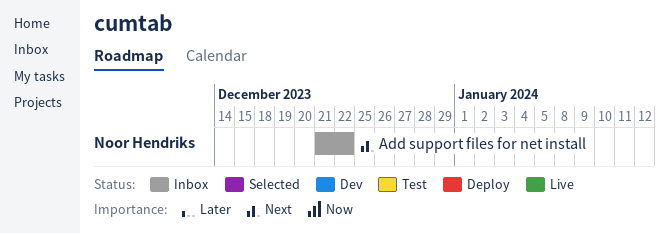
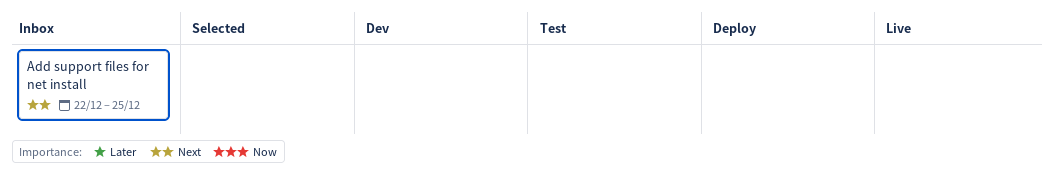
Add support files for net install, start: Dec 21 -> Dec 22
Add support files for net install, due: Dec 22 -> Dec 25

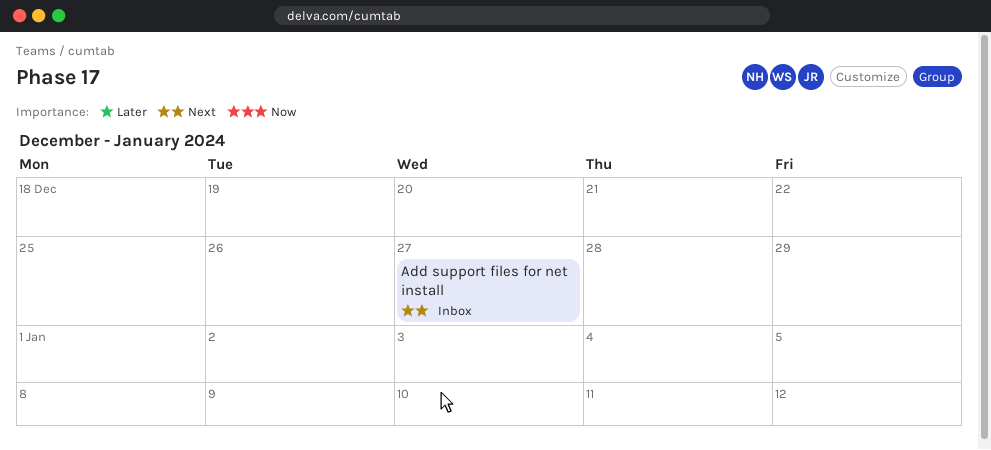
Add support files for net install, due: Dec 25 -> Dec 27

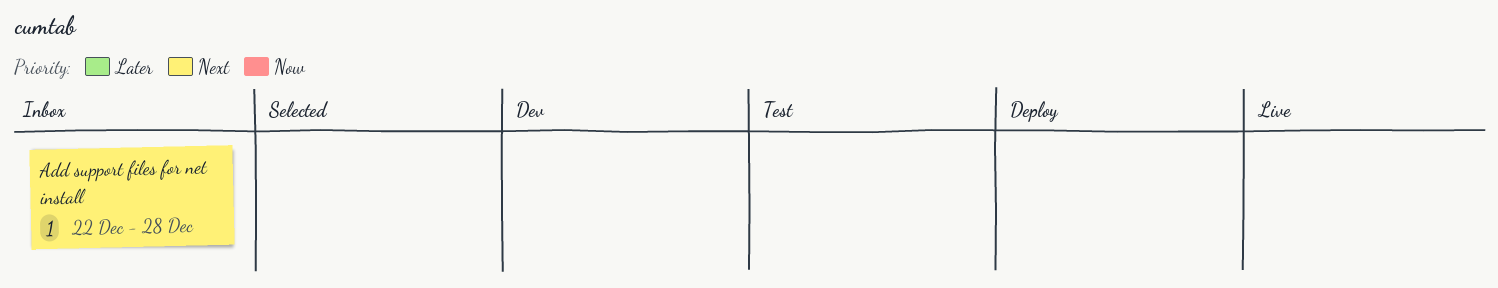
Add support files for net install, due: Dec 27 -> Dec 28

